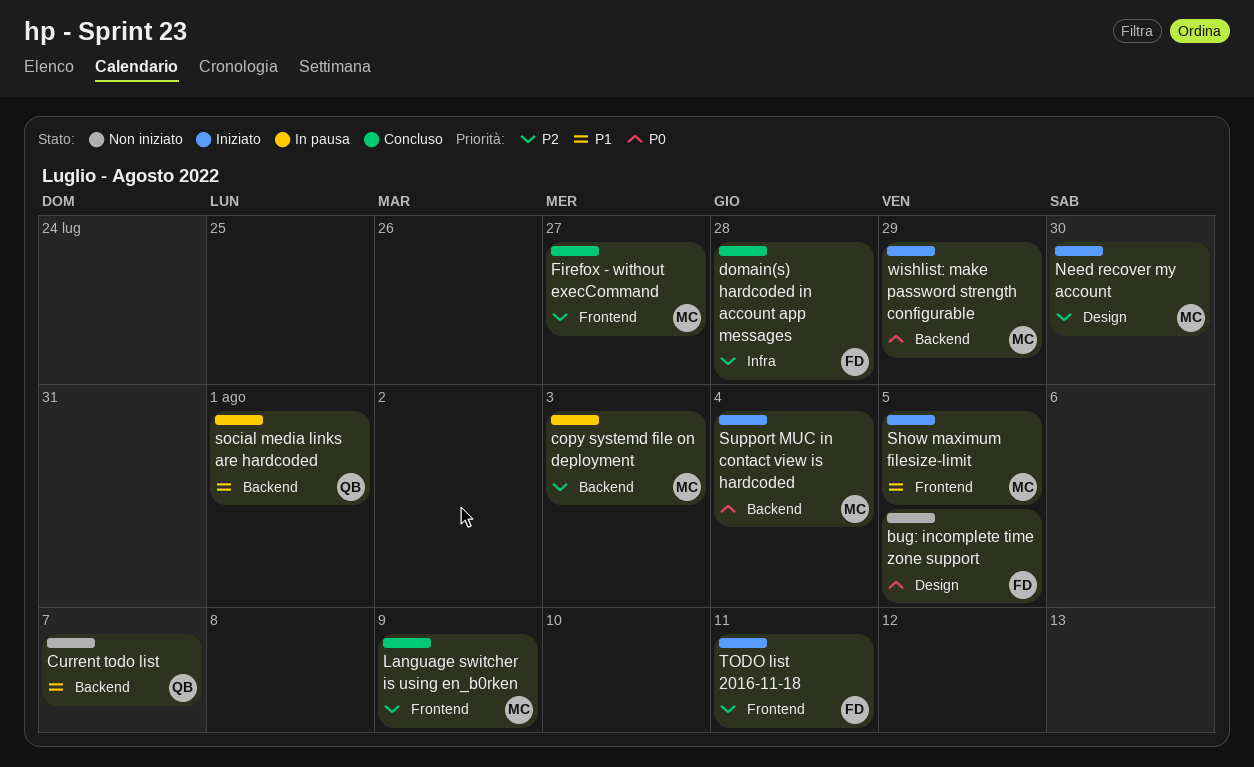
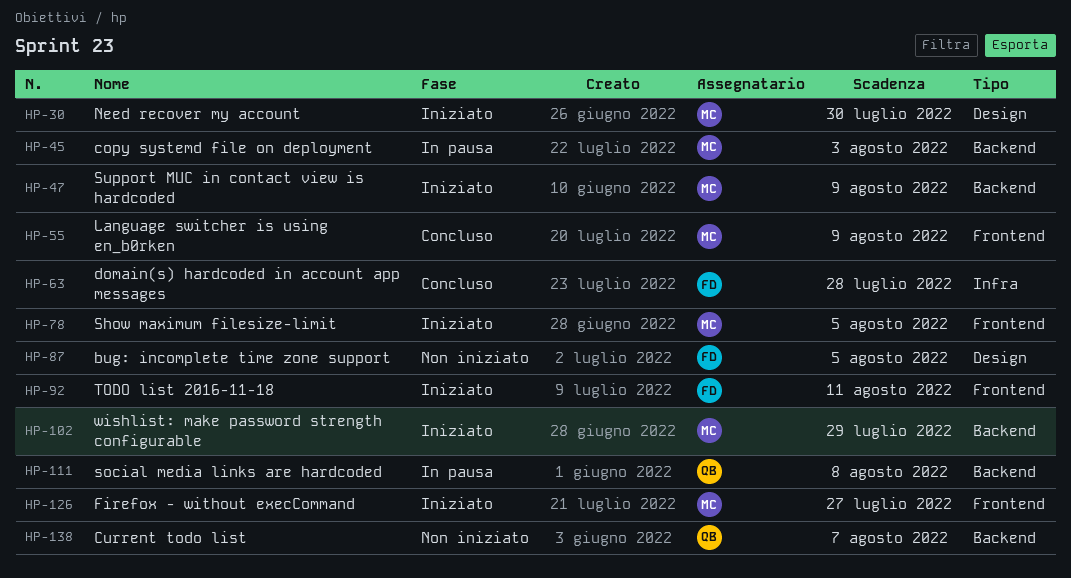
Firefox - without execCommand, status: Concluso -> Iniziato
social media links are hardcoded, due: Aug 1 -> Aug 8
Support MUC in contact view is hardcoded, due: Aug 4 -> Aug 9

